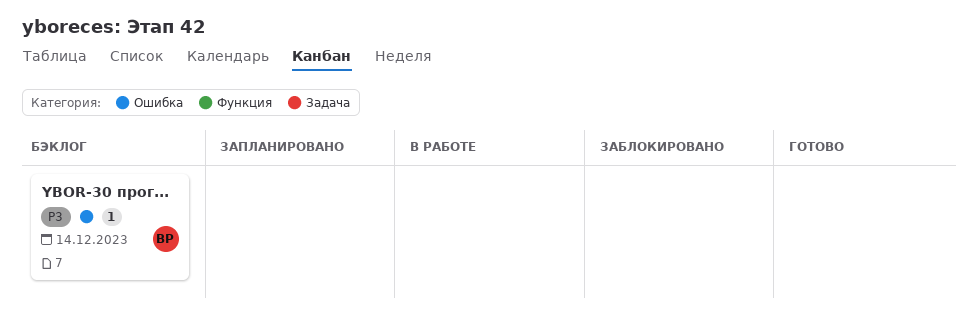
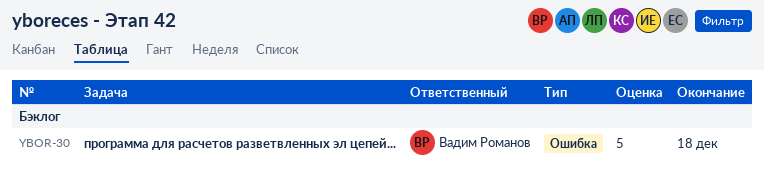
YBOR-30, estimate: 1 -> 5
YBOR-30, due: Dec 14 -> Dec 18

